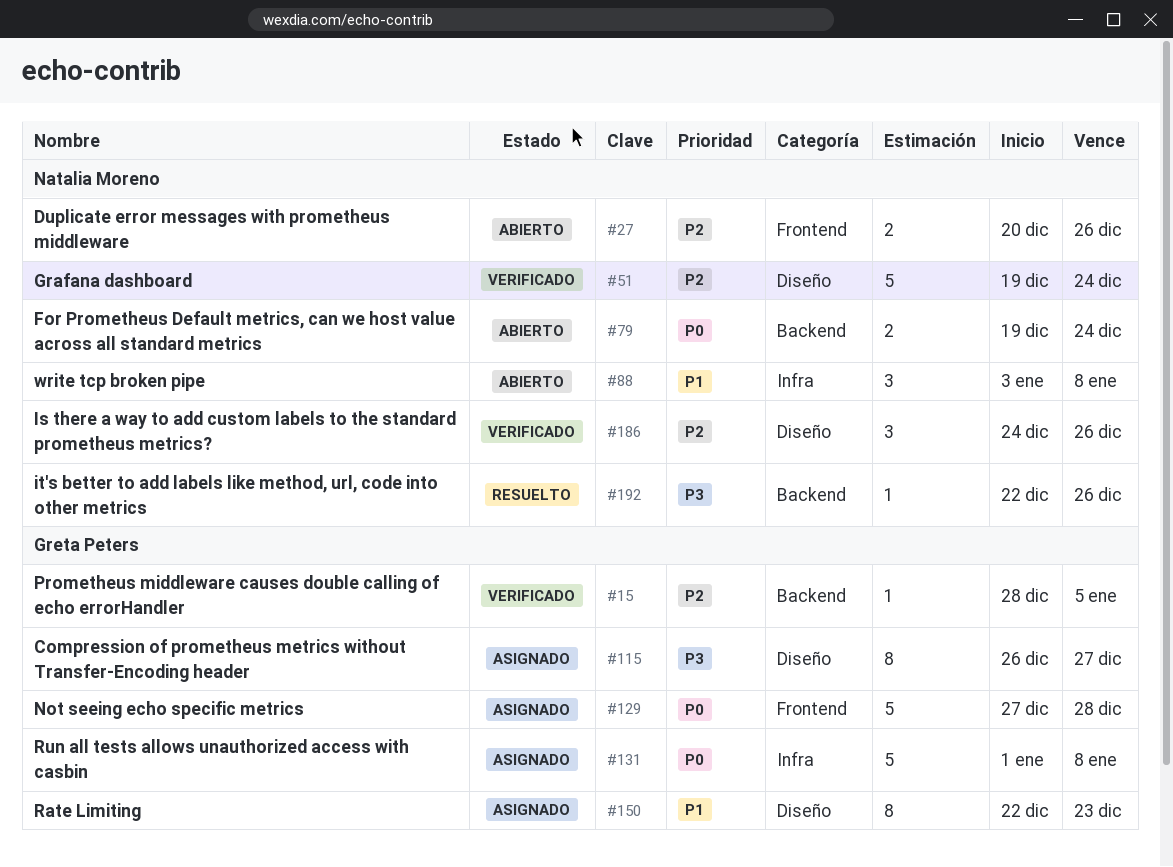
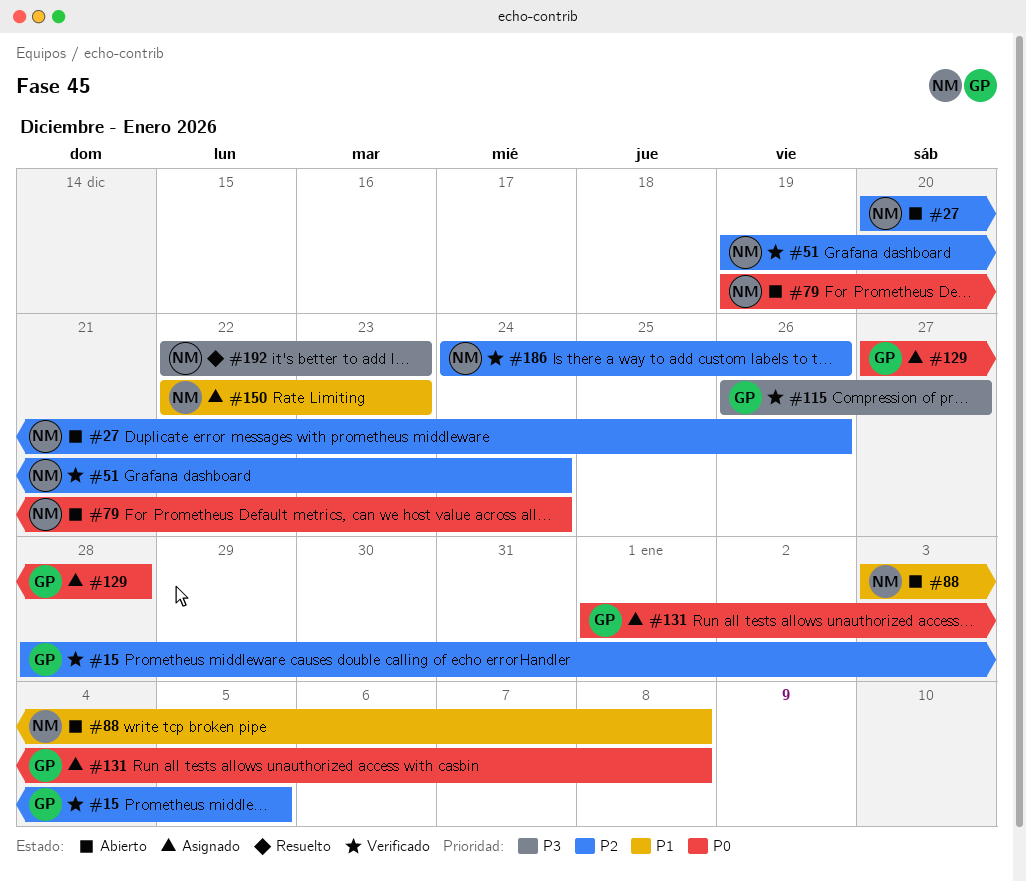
#115, status: Asignado -> Verificado
#150, owner: Greta Peters -> Natalia Moreno
#192, due: Dec 26 -> Dec 23

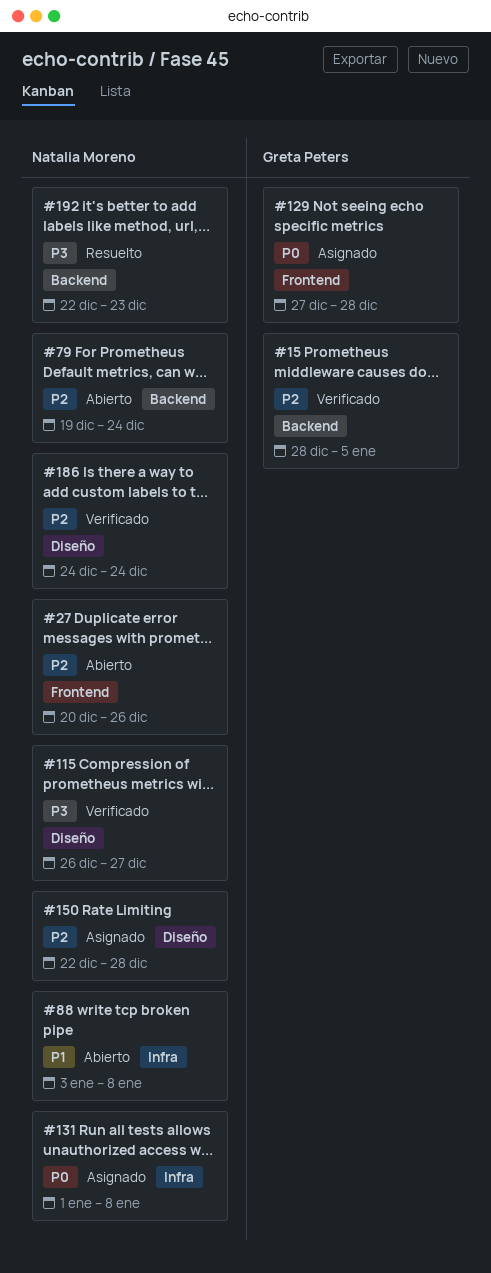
#51: present -> none
#79, priority: P0 -> P2
#115, owner: Greta Peters -> Natalia Moreno
#131, owner: Greta Peters -> Natalia Moreno
#150, priority: P1 -> P2
#150, due: Dec 23 -> Dec 28
#186, due: Dec 26 -> Dec 24

